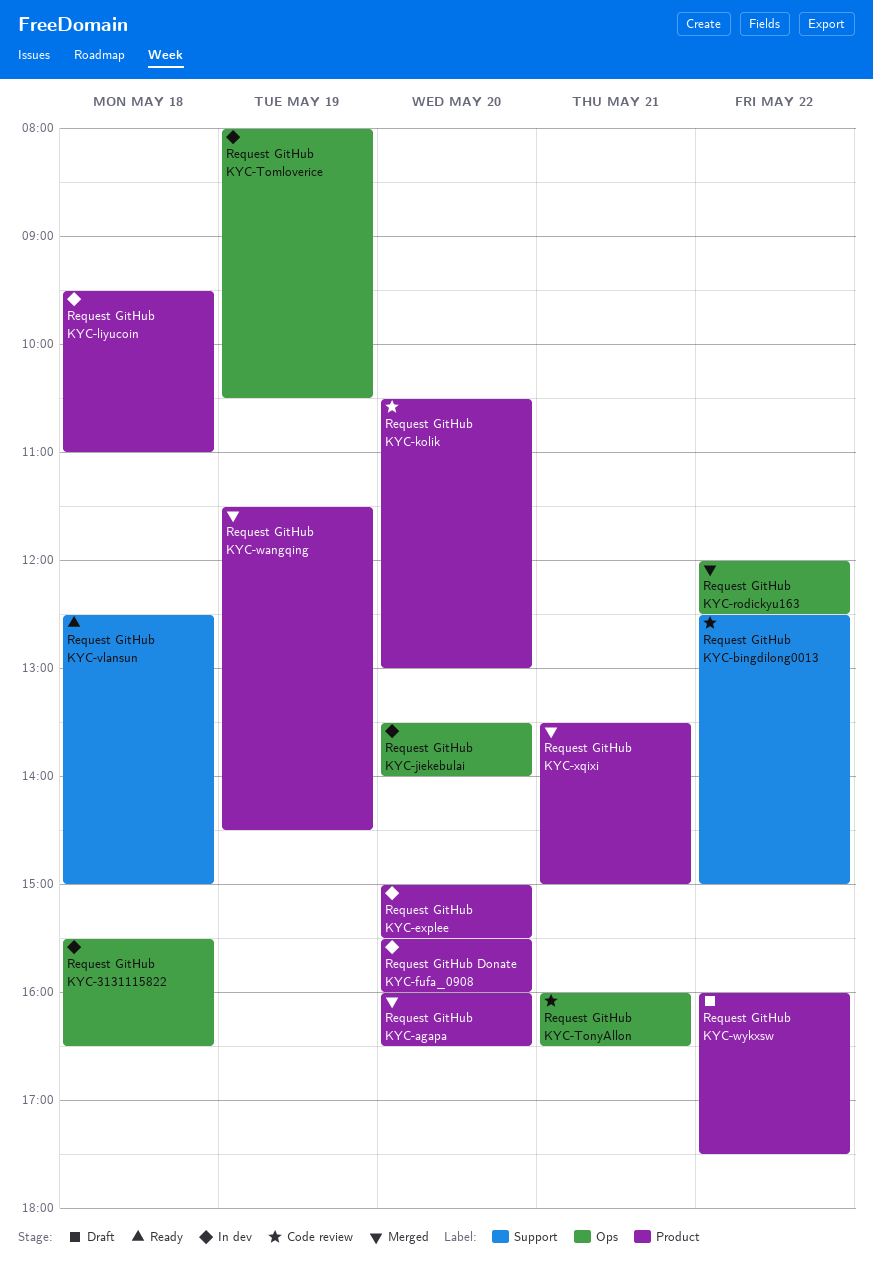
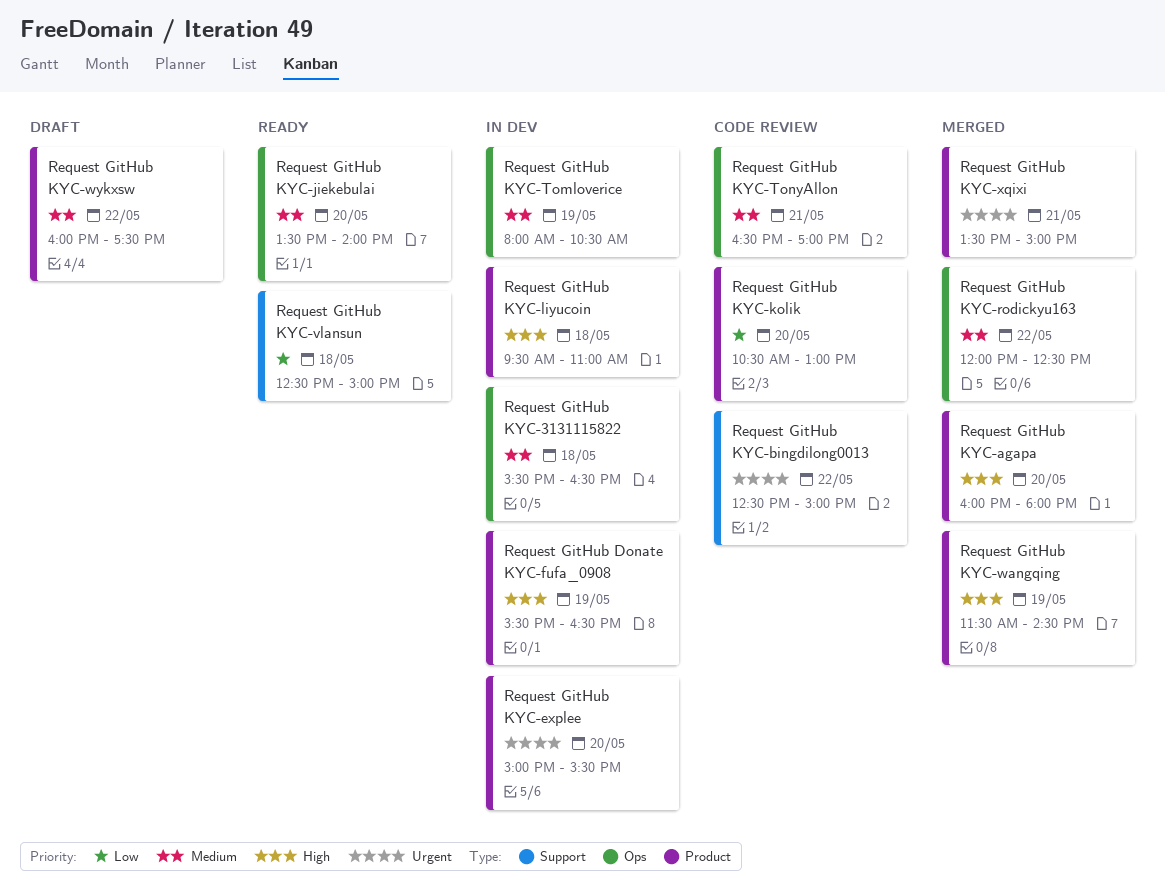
Request GitHub Donate KYC-fufa_0908, day: May 20 -> May 19
Request GitHub Donate KYC-fufa_0908, ends: 16:00 -> 16:30
Request GitHub KYC-agapa, ends: 16:30 -> 18:00
Request GitHub KYC-jiekebulai, status: In dev -> Ready
Request GitHub KYC-TonyAllon, begins: 16:00 -> 16:30
Request GitHub KYC-TonyAllon, ends: 16:30 -> 17:00

